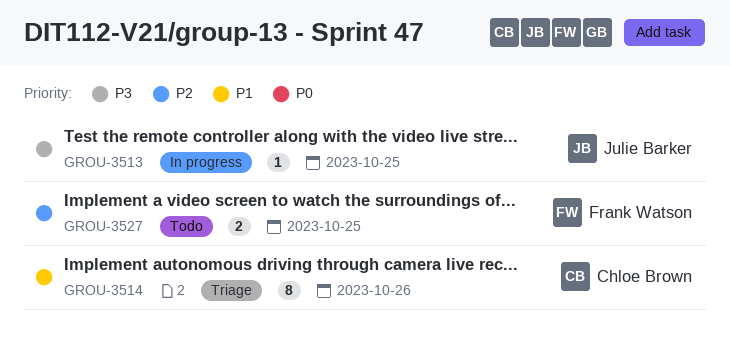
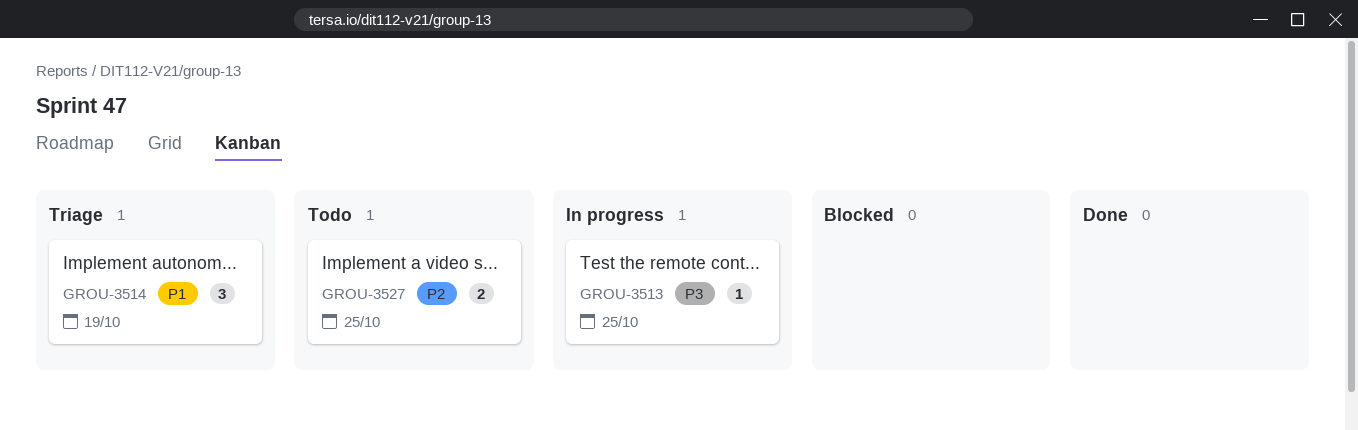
GROU-3514, estimate: 8 -> 3
GROU-3514, due: Oct 26 -> Oct 19

